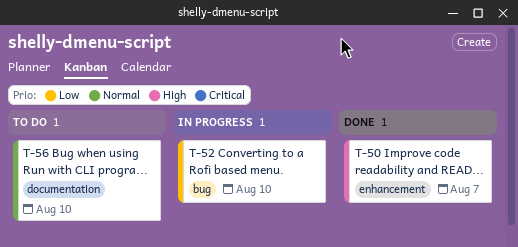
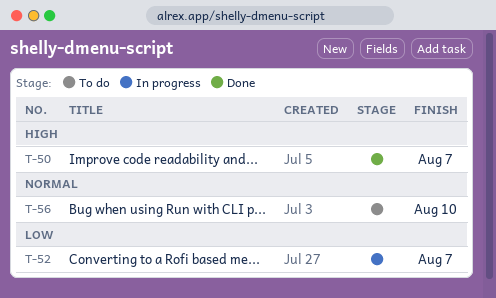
T-52, due: Aug 10 -> Aug 7

